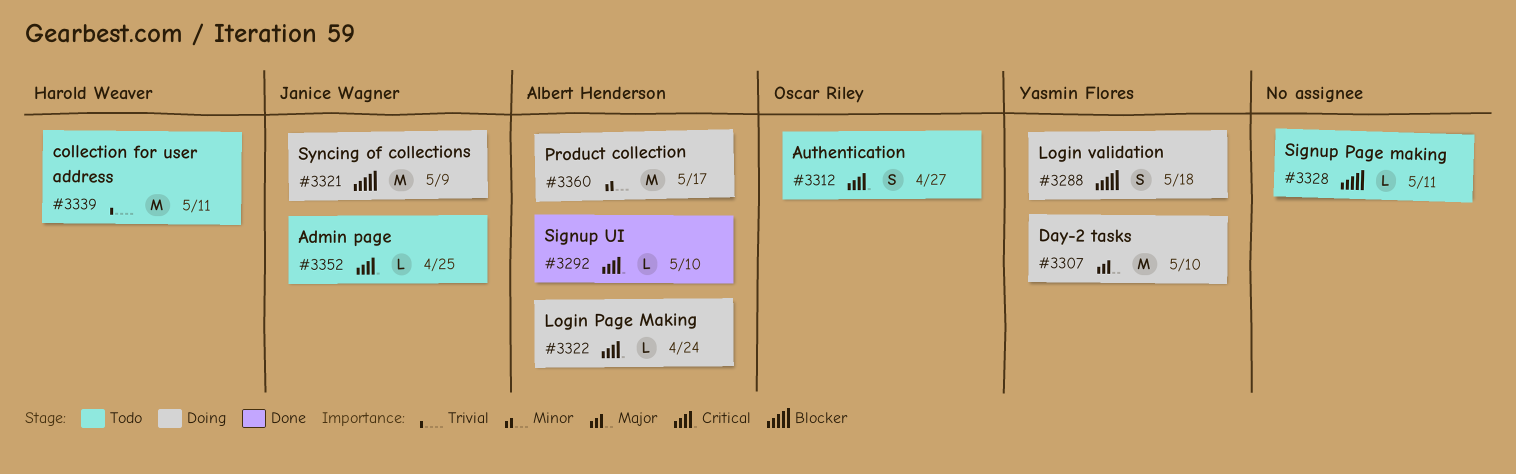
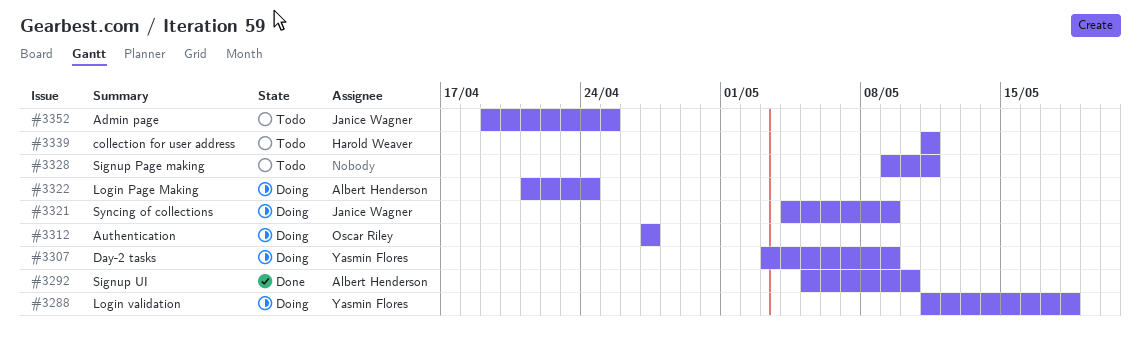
#3307, due: May 10 -> May 9
#3312, status: Todo -> Doing
#3360: present -> none

